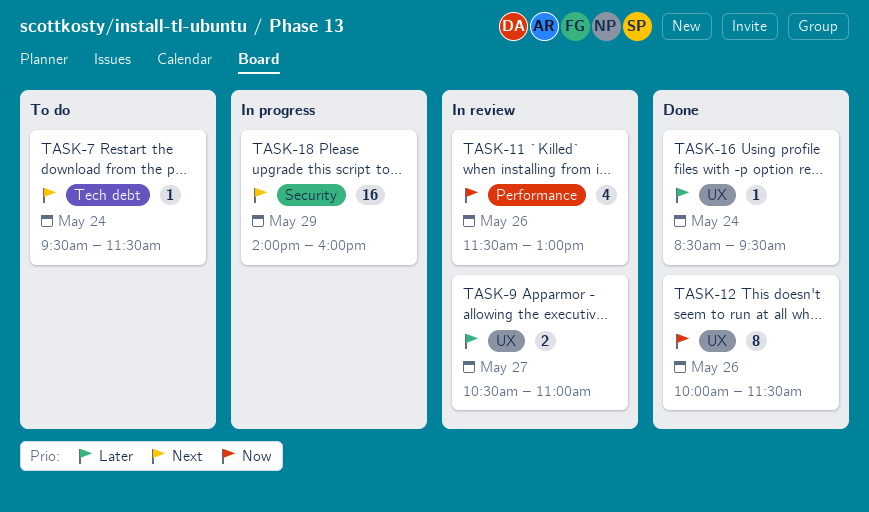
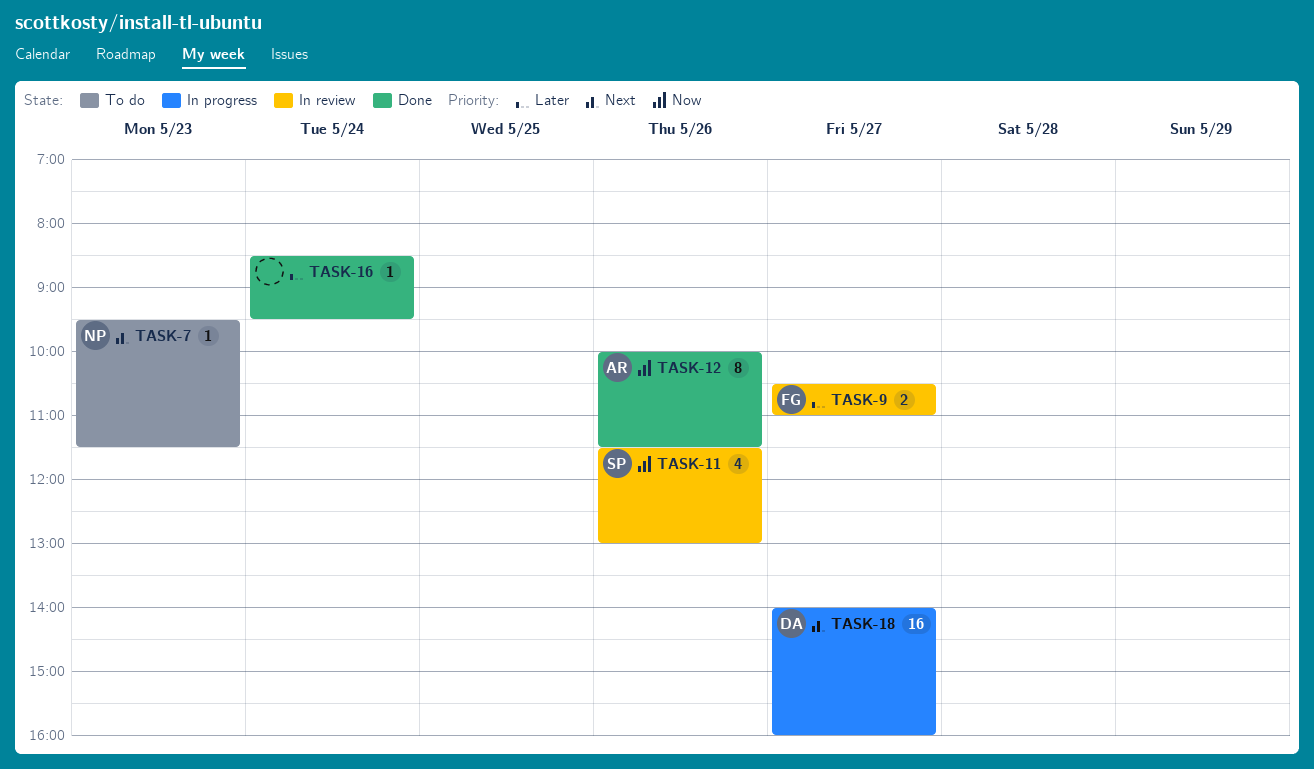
TASK-7, day: May 24 -> May 23
TASK-18, day: May 29 -> May 27

